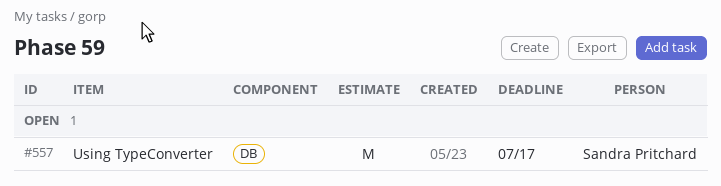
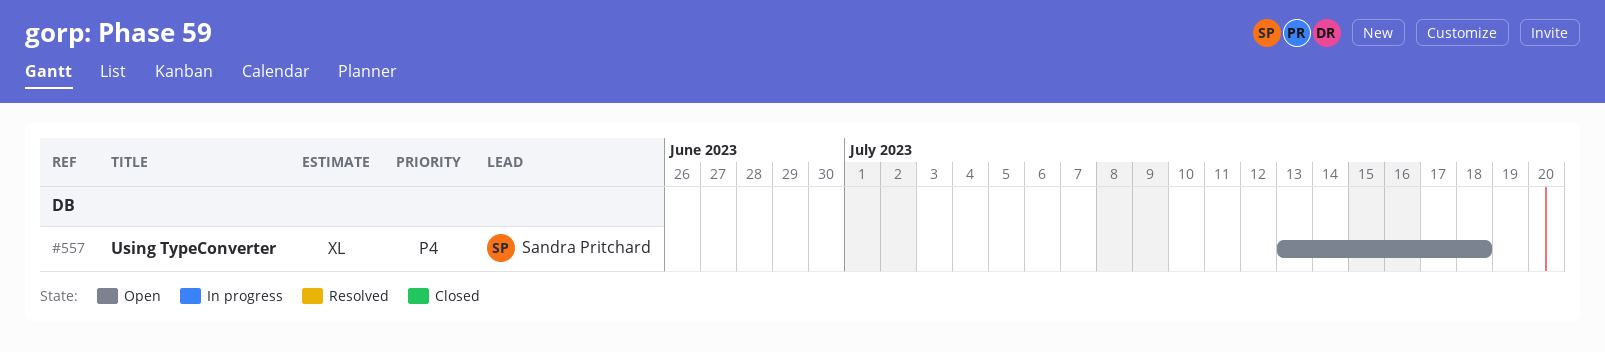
#557, estimate: M -> XL
#557, due: Jul 17 -> Jul 18

